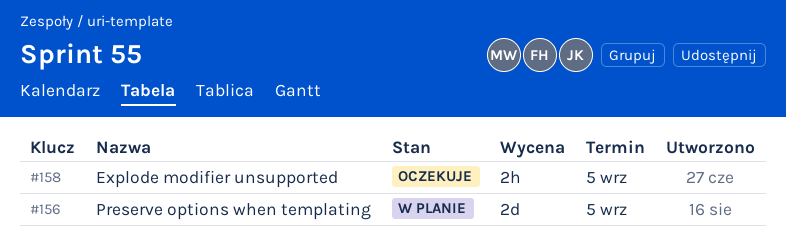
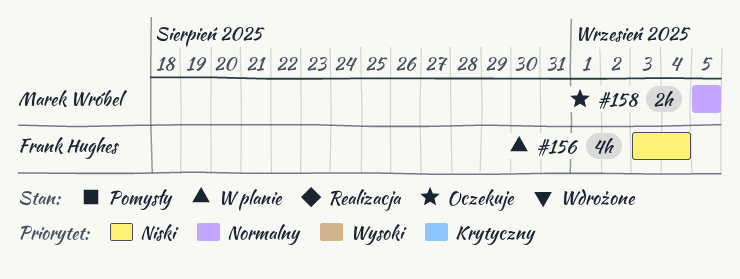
#156, estimate: 2d -> 4h
#156, due: Sep 5 -> Sep 4

